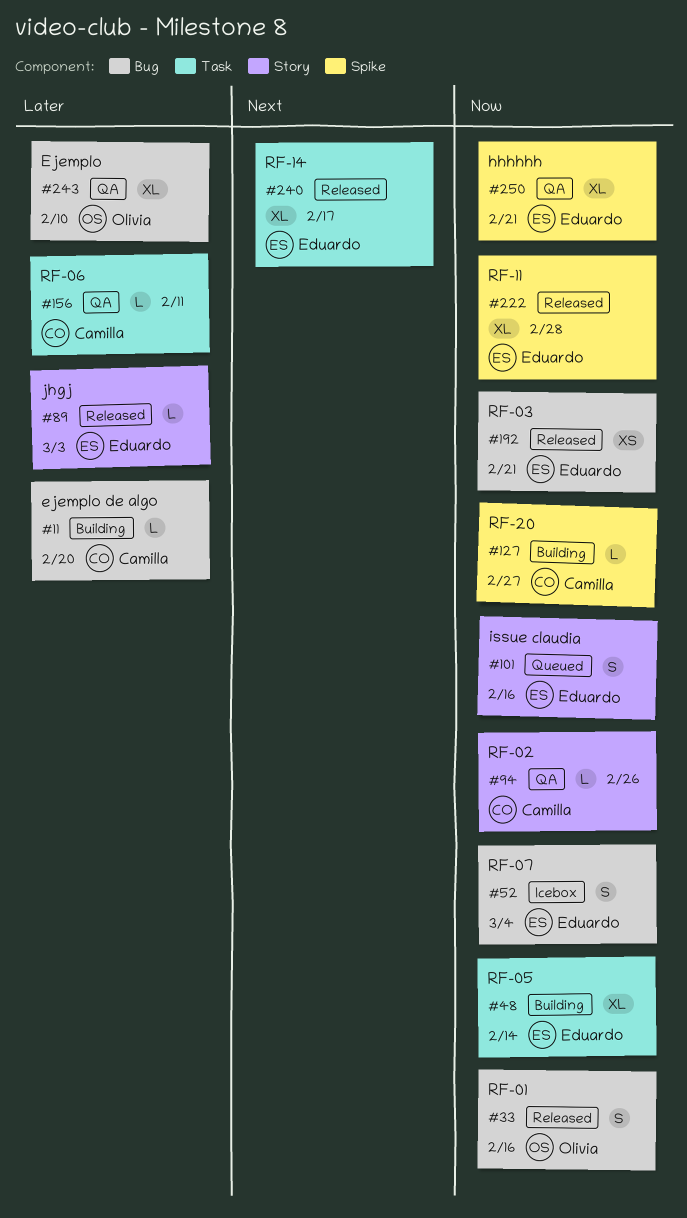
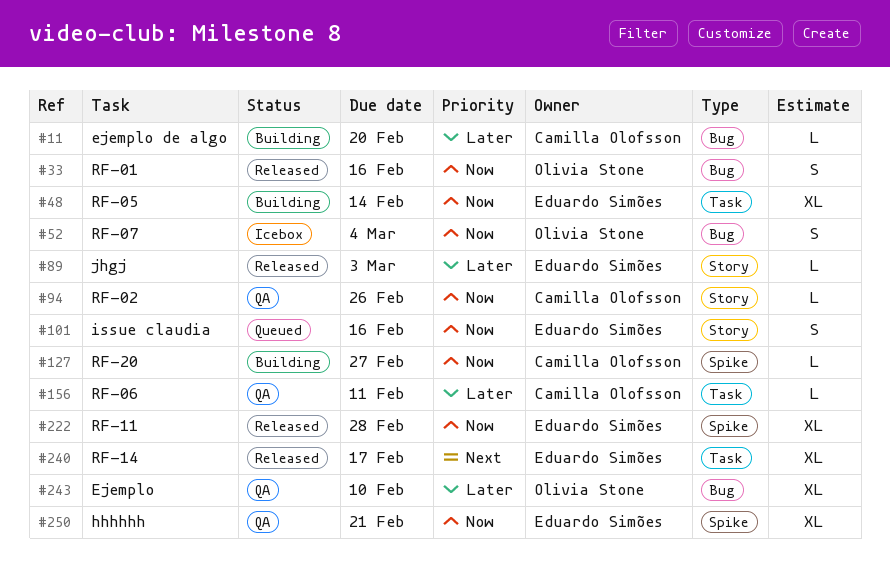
#52, owner: Eduardo Simões -> Olivia Stone
#192: present -> none

